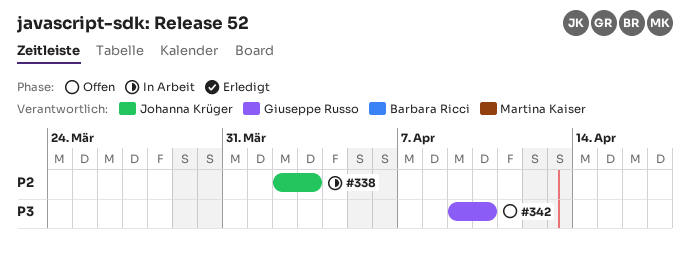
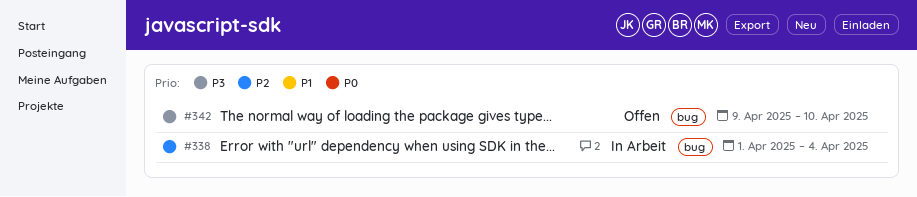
#338, start: Apr 2 -> Apr 1
#338, due: Apr 3 -> Apr 4

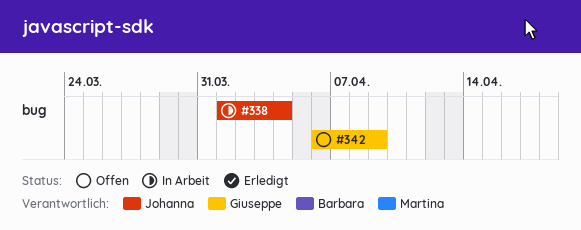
#342, start: Apr 9 -> Apr 6
#342, due: Apr 10 -> Apr 9

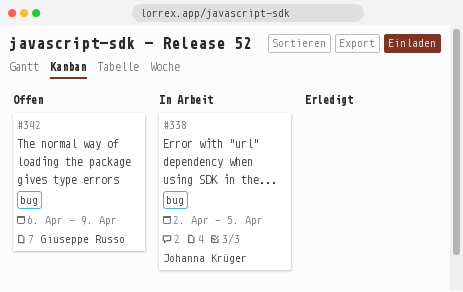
#338, start: Apr 1 -> Apr 2
#338, due: Apr 4 -> Apr 5

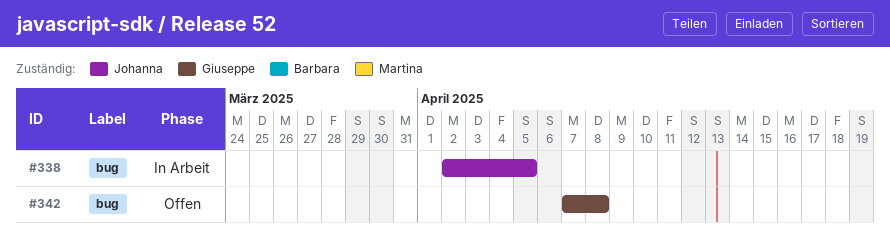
#342, start: Apr 6 -> Apr 7
#342, due: Apr 9 -> Apr 8

